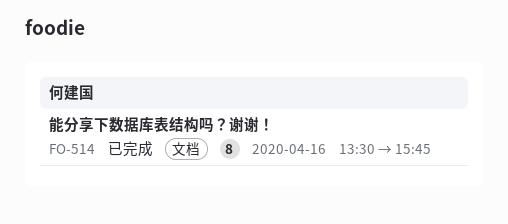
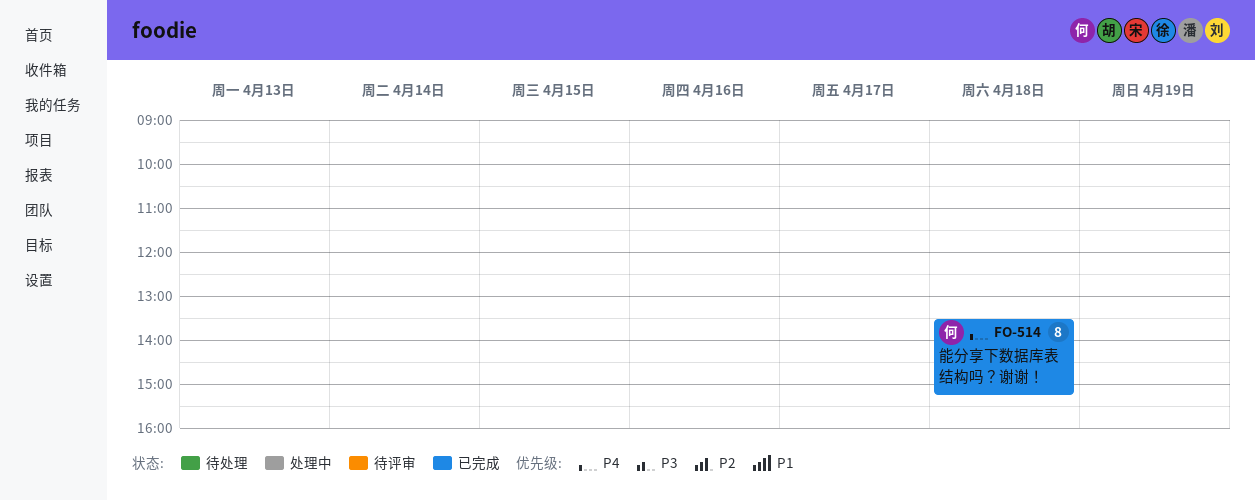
FO-514, day: Apr 16 -> Apr 18
FO-514, ends: 15:45 -> 15:15

